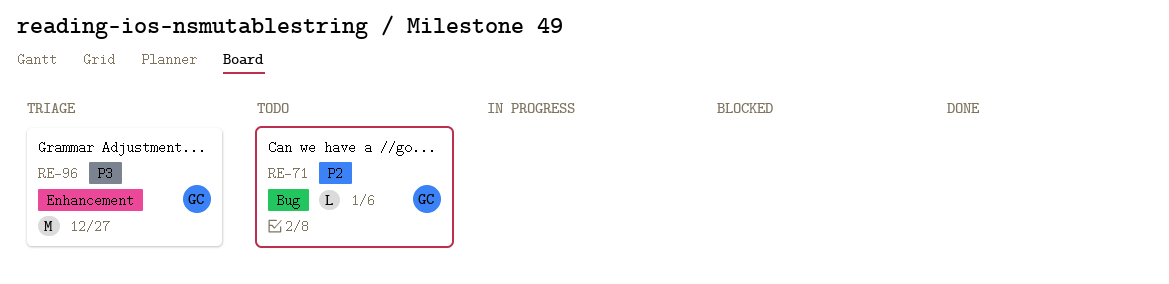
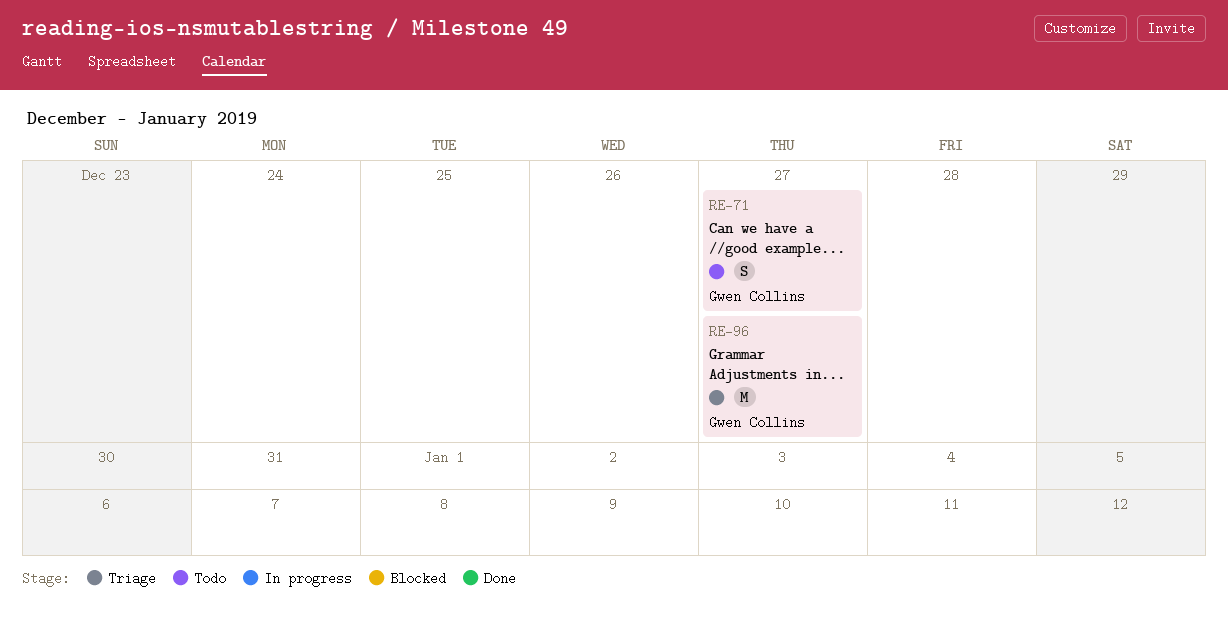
RE-71, estimate: L -> S
RE-71, due: Jan 6 -> Dec 27

